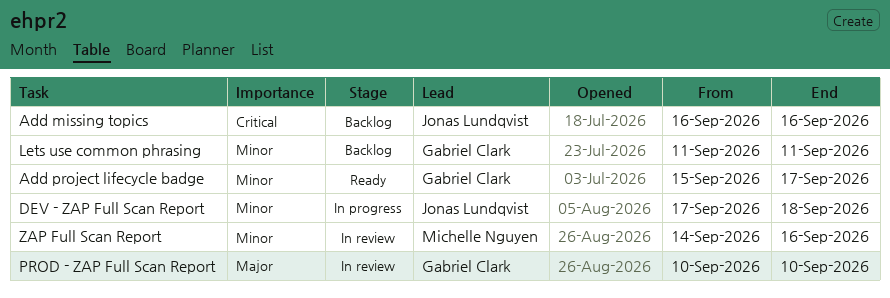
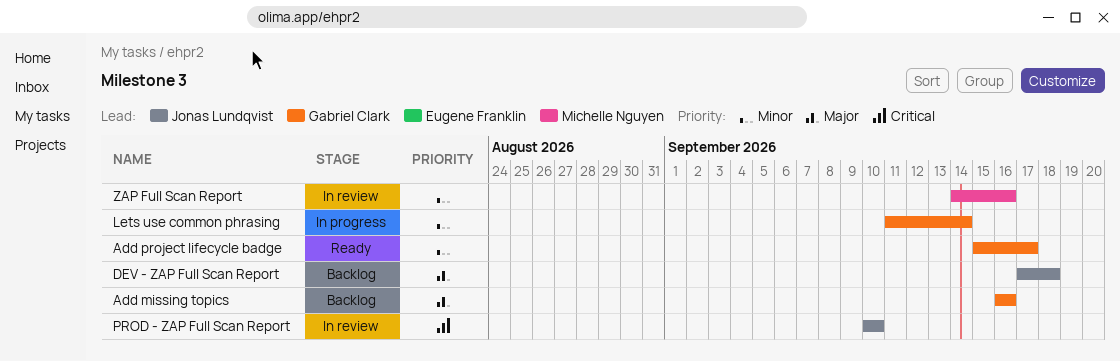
Add missing topics, owner: Jonas Lundqvist -> Gabriel Clark
Add missing topics, priority: Critical -> Major
DEV - ZAP Full Scan Report, status: In progress -> Backlog
DEV - ZAP Full Scan Report, priority: Minor -> Major
Lets use common phrasing, status: Backlog -> In progress
Lets use common phrasing, due: Sep 11 -> Sep 14
PROD - ZAP Full Scan Report, owner: Gabriel Clark -> Jonas Lundqvist
PROD - ZAP Full Scan Report, priority: Major -> Critical

